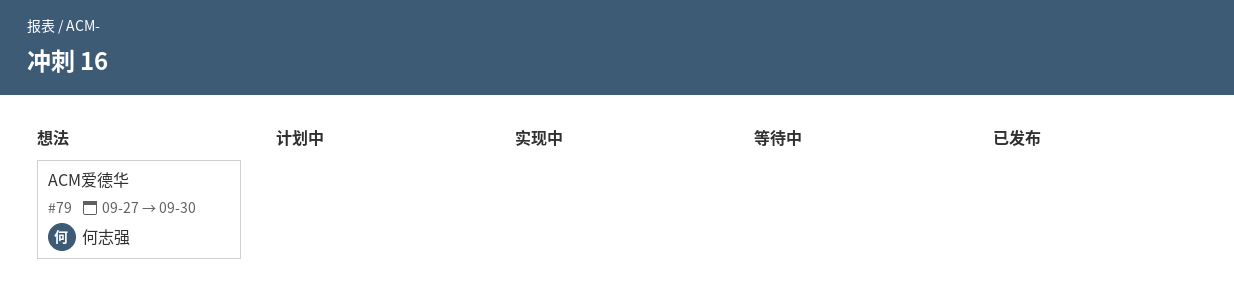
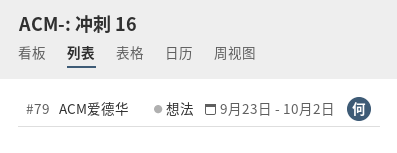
#79, start: Sep 27 -> Sep 23
#79, due: Sep 30 -> Oct 2

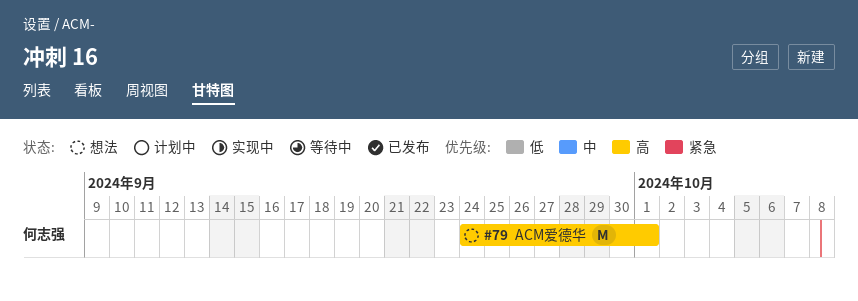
#79, start: Sep 23 -> Sep 24
#79, due: Oct 2 -> Oct 1

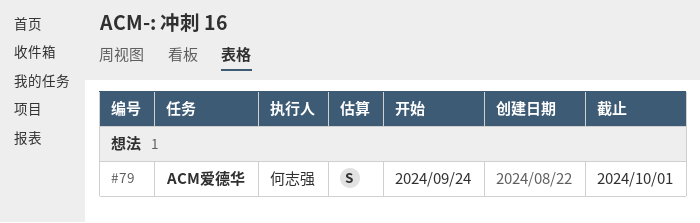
#79, estimate: M -> S

